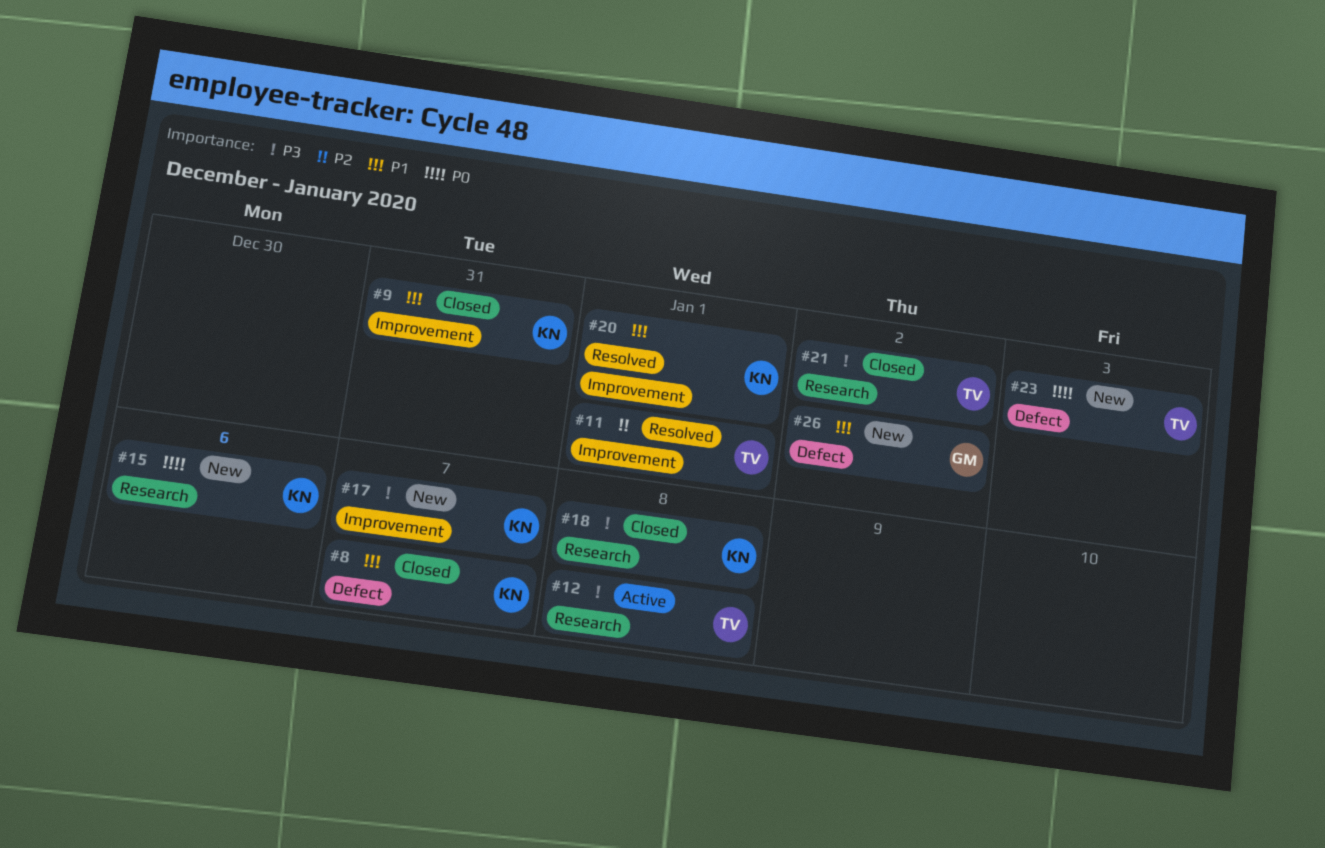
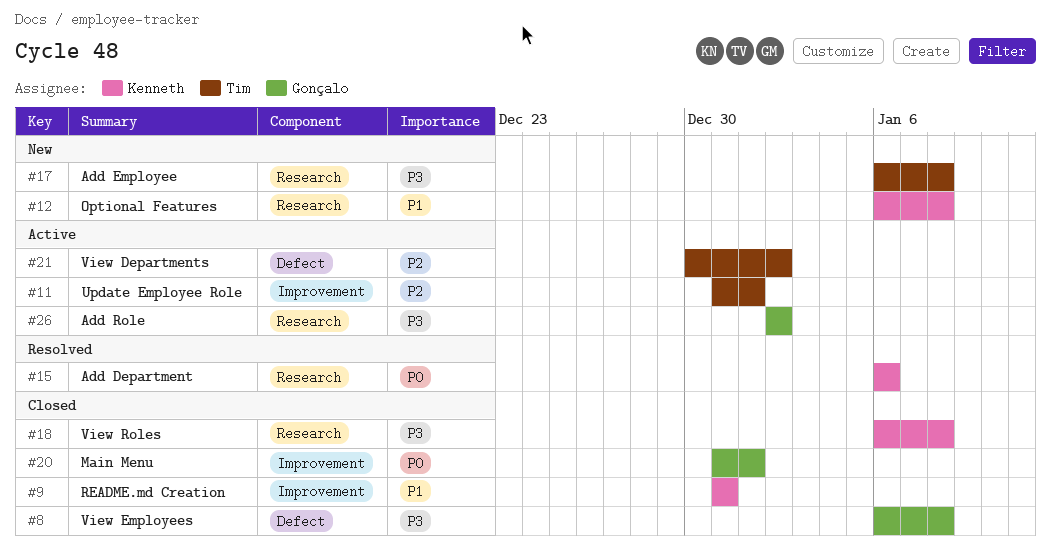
#8, owner: Kenneth -> Gonçalo
#8, priority: P1 -> P3
#8, due: Jan 7 -> Jan 8
#11, status: Resolved -> Active
#12, status: Active -> New
#12, owner: Tim -> Kenneth
#12, priority: P3 -> P1
#15, status: New -> Resolved
#17, owner: Kenneth -> Tim
#17, label: Improvement -> Research
#17, due: Jan 7 -> Jan 8
#20, status: Resolved -> Closed
#20, owner: Kenneth -> Gonçalo
#20, priority: P1 -> P0
#21, status: Closed -> Active
#21, priority: P3 -> P2
#21, label: Research -> Defect
#23: present -> none
#26, status: New -> Active
#26, priority: P1 -> P3
#26, label: Defect -> Research

